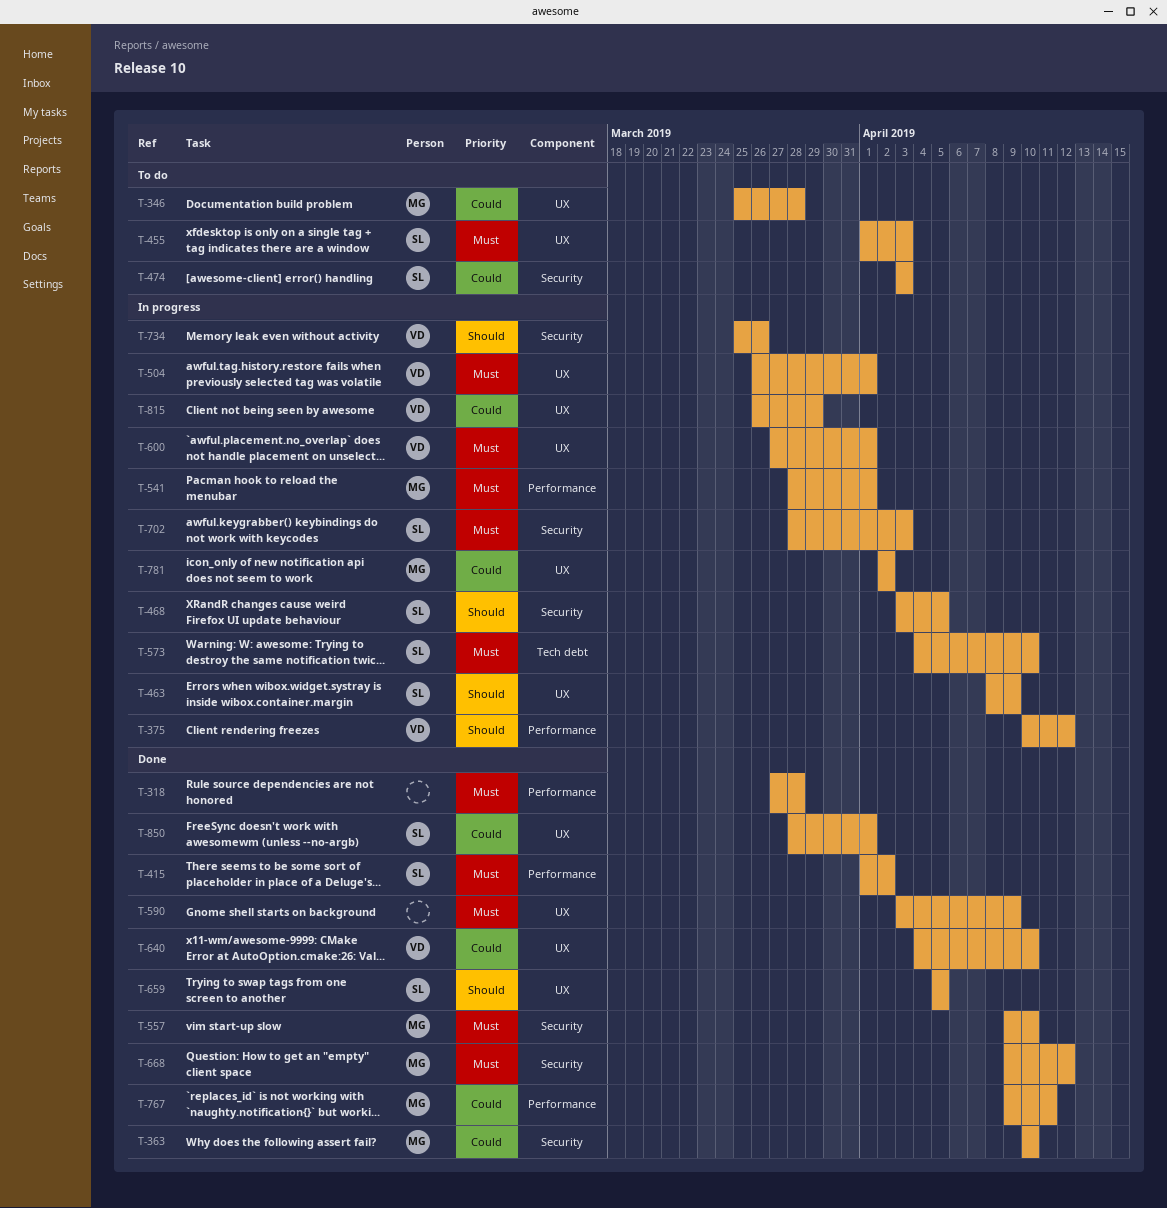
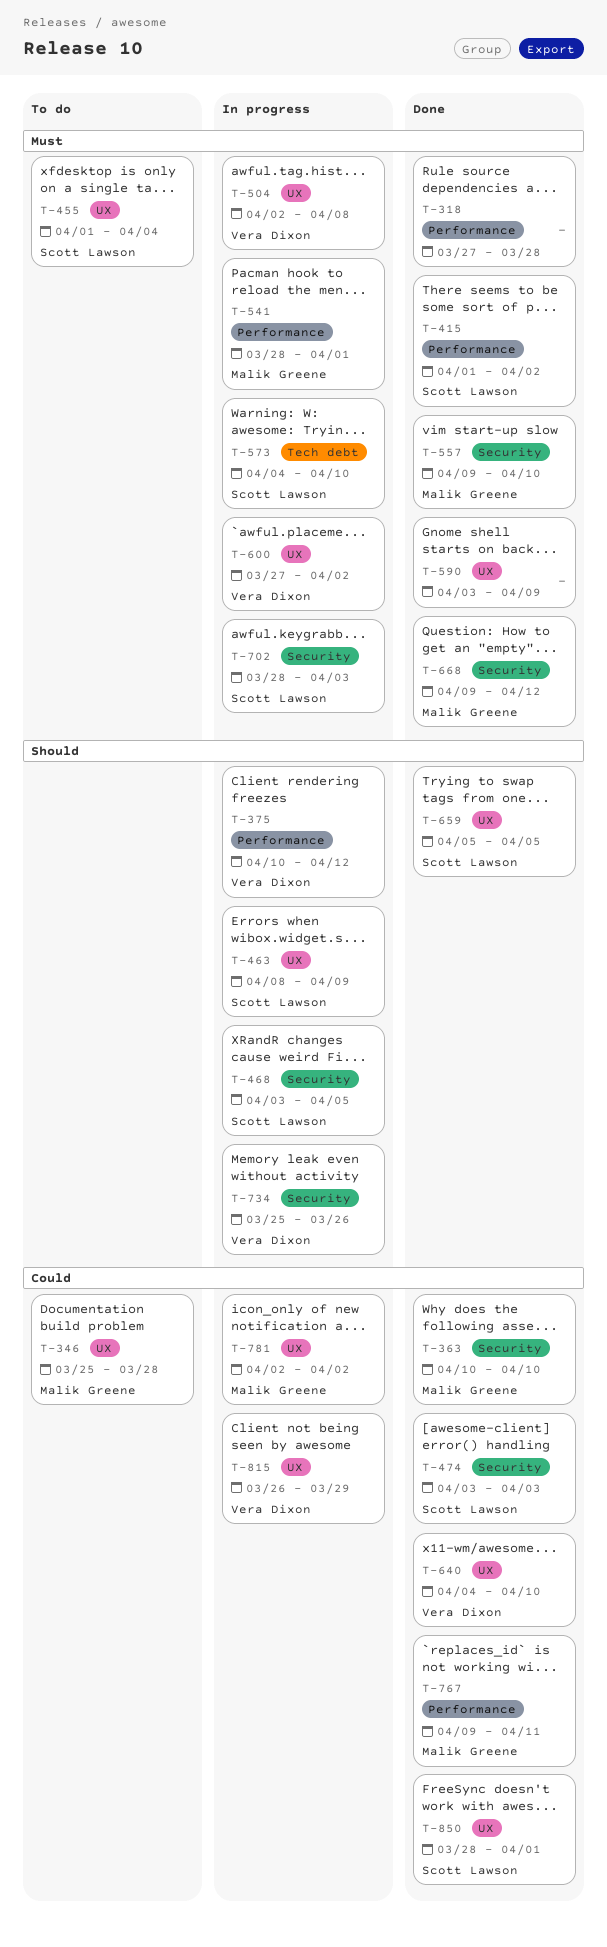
T-455, due: Apr 3 -> Apr 4
T-474, status: To do -> Done
T-504, start: Mar 26 -> Apr 2
T-504, due: Apr 1 -> Apr 8
T-600, due: Apr 1 -> Apr 2

